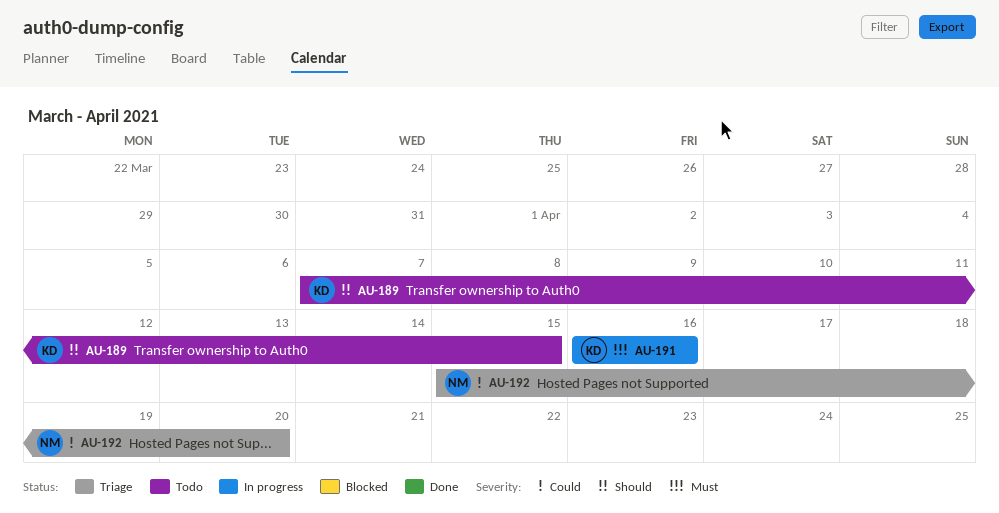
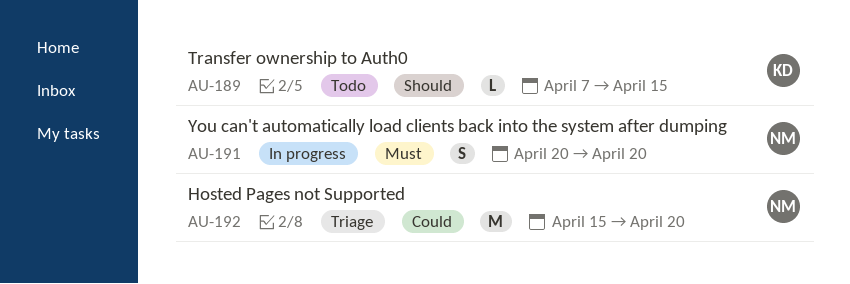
AU-191, owner: KD -> NM
AU-191, start: Apr 16 -> Apr 20
AU-191, due: Apr 16 -> Apr 20

